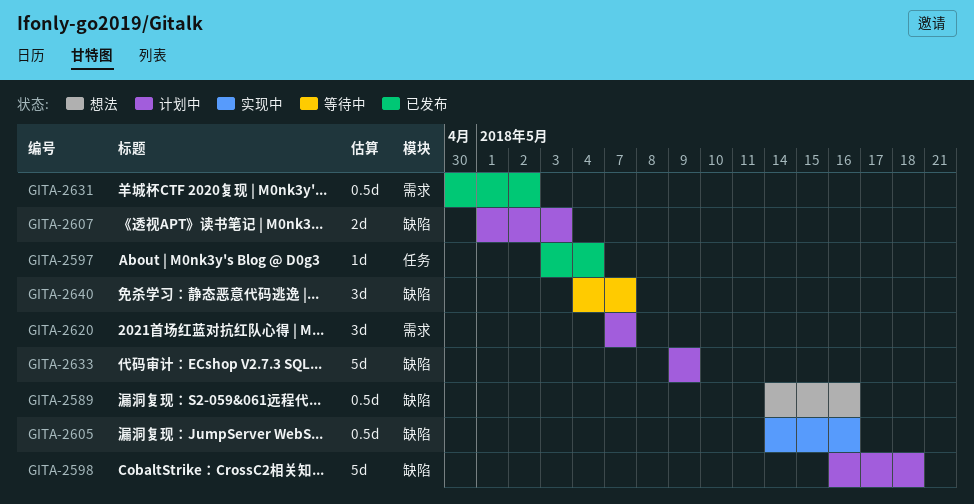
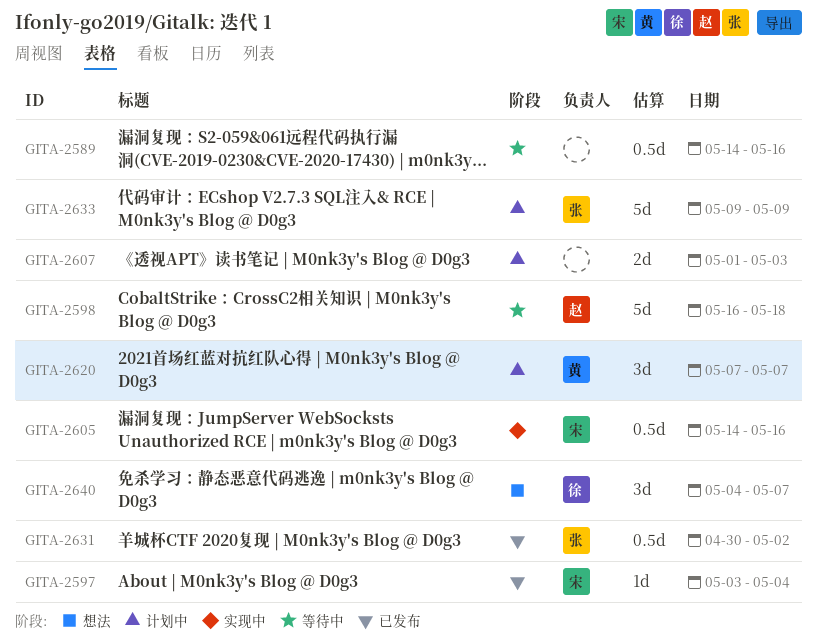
GITA-2589, status: 想法 -> 等待中
GITA-2598, status: 计划中 -> 等待中
GITA-2640, status: 等待中 -> 想法

